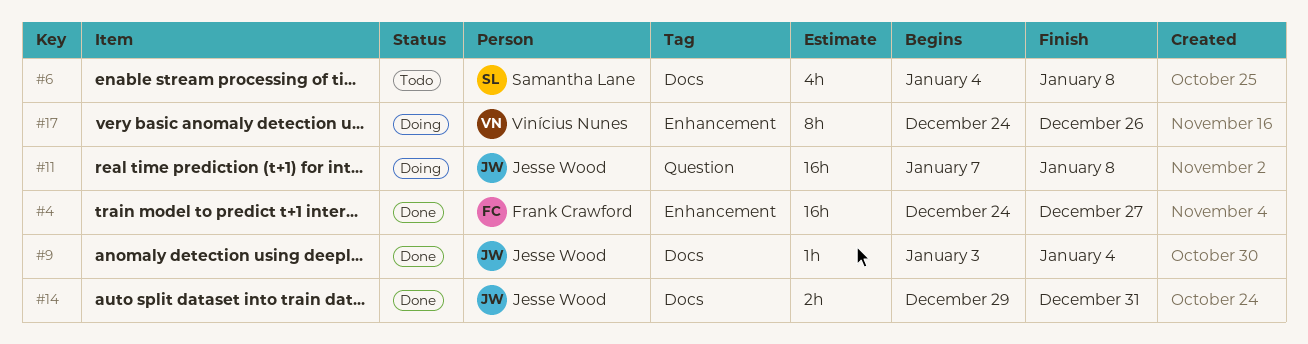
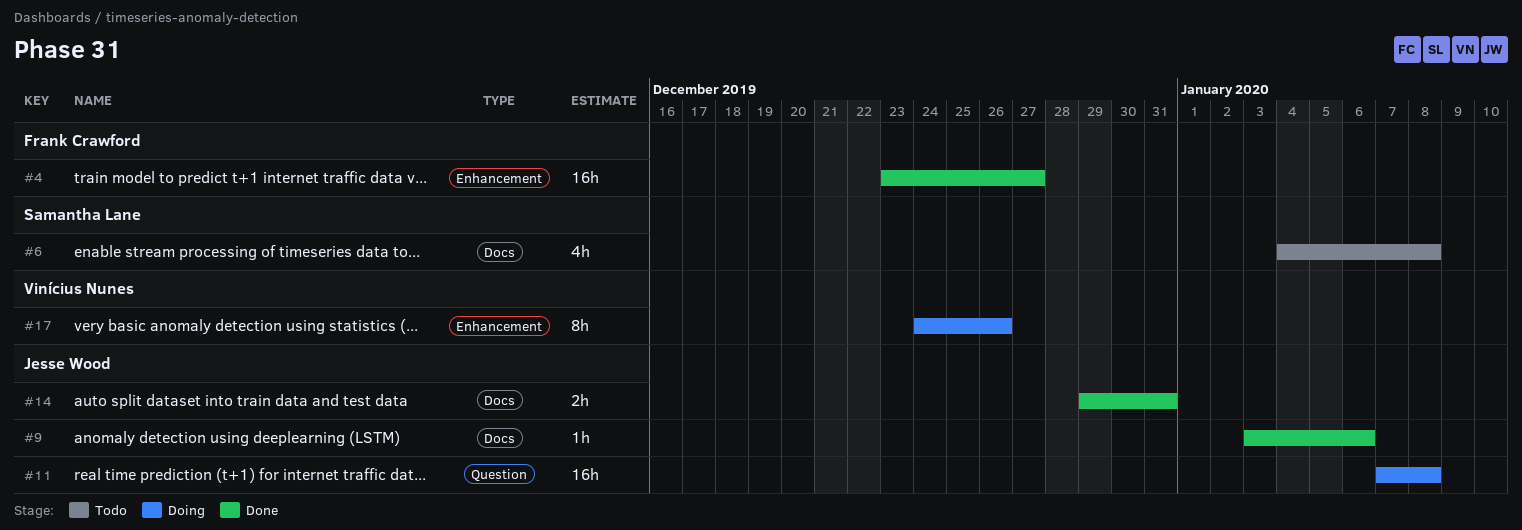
#4, start: Dec 24 -> Dec 23
#9, due: Jan 4 -> Jan 6

